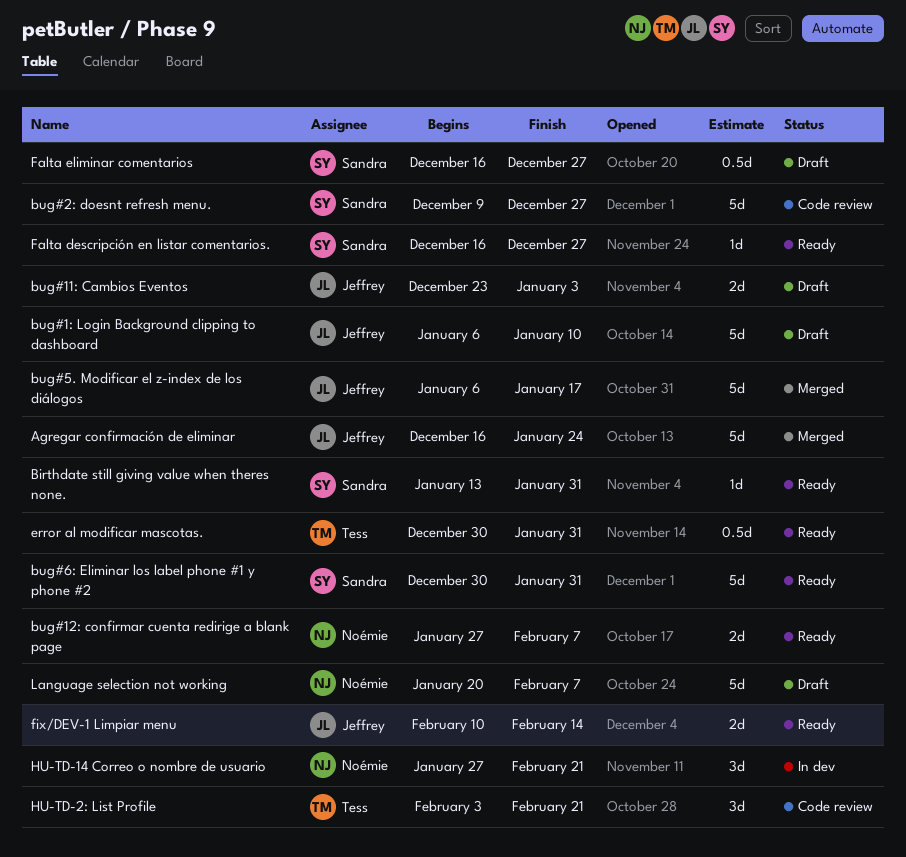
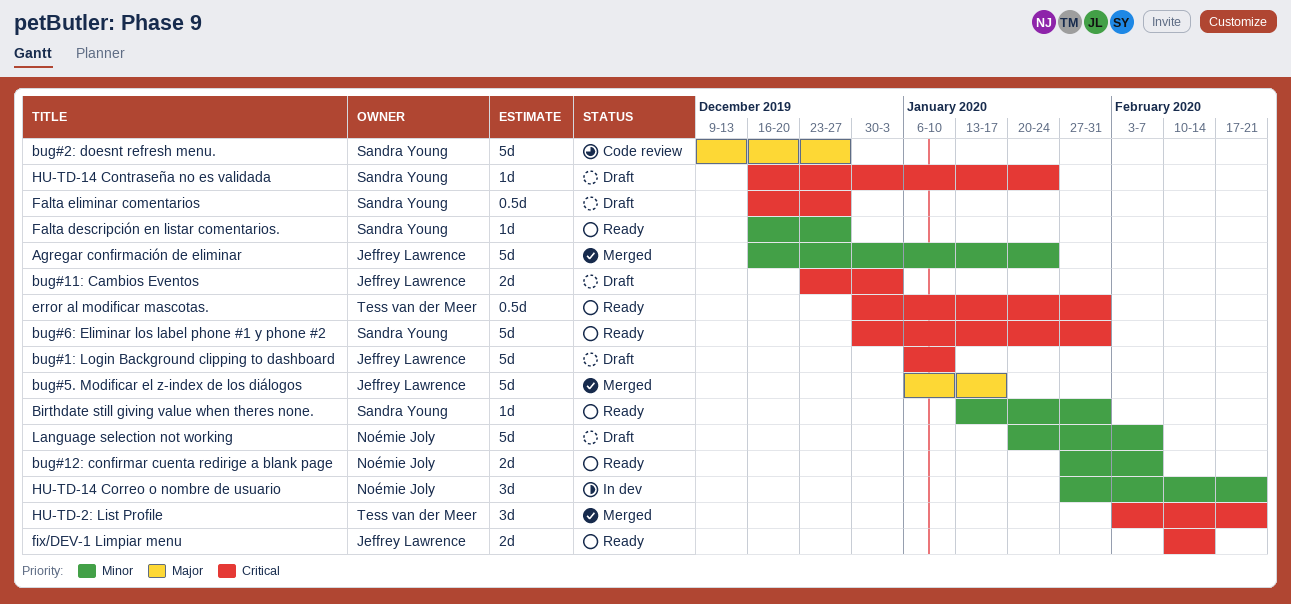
HU-TD-14 Contraseña no es validada: none -> present
HU-TD-2: List Profile, status: Code review -> Merged

